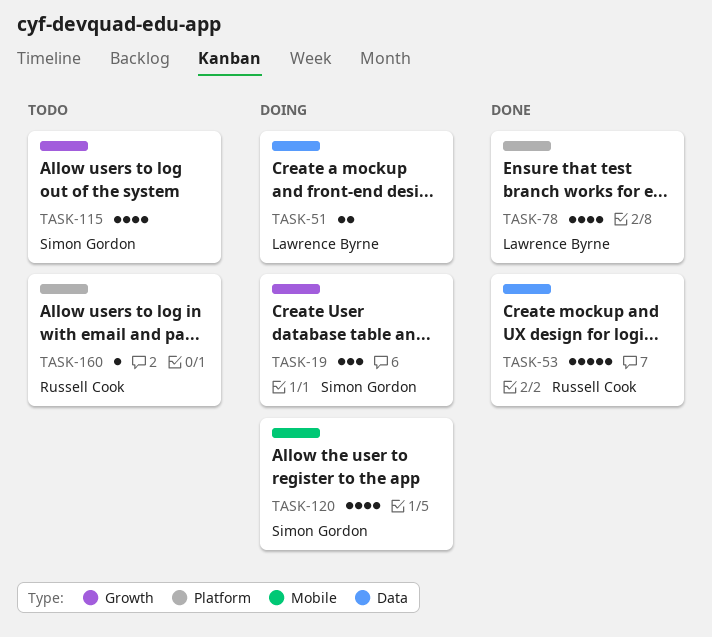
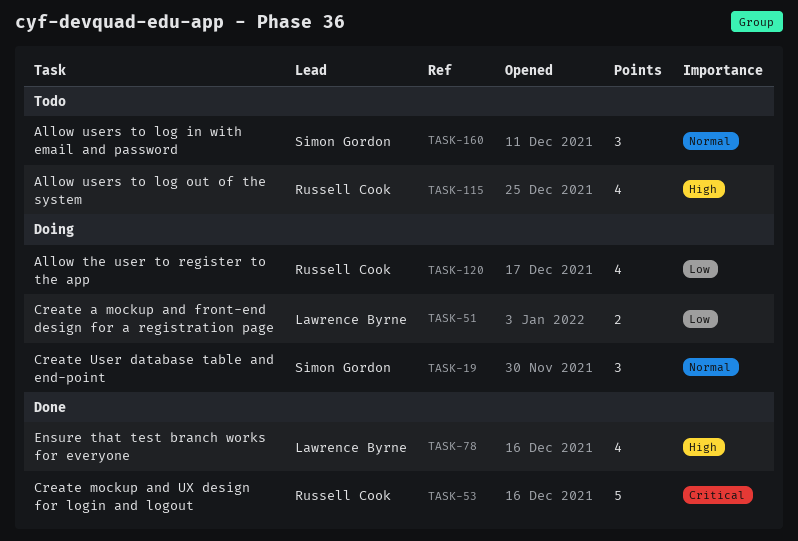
TASK-115, owner: Simon Gordon -> Russell Cook
TASK-120, owner: Simon Gordon -> Russell Cook
TASK-160, owner: Russell Cook -> Simon Gordon
TASK-160, estimate: 1 -> 3

